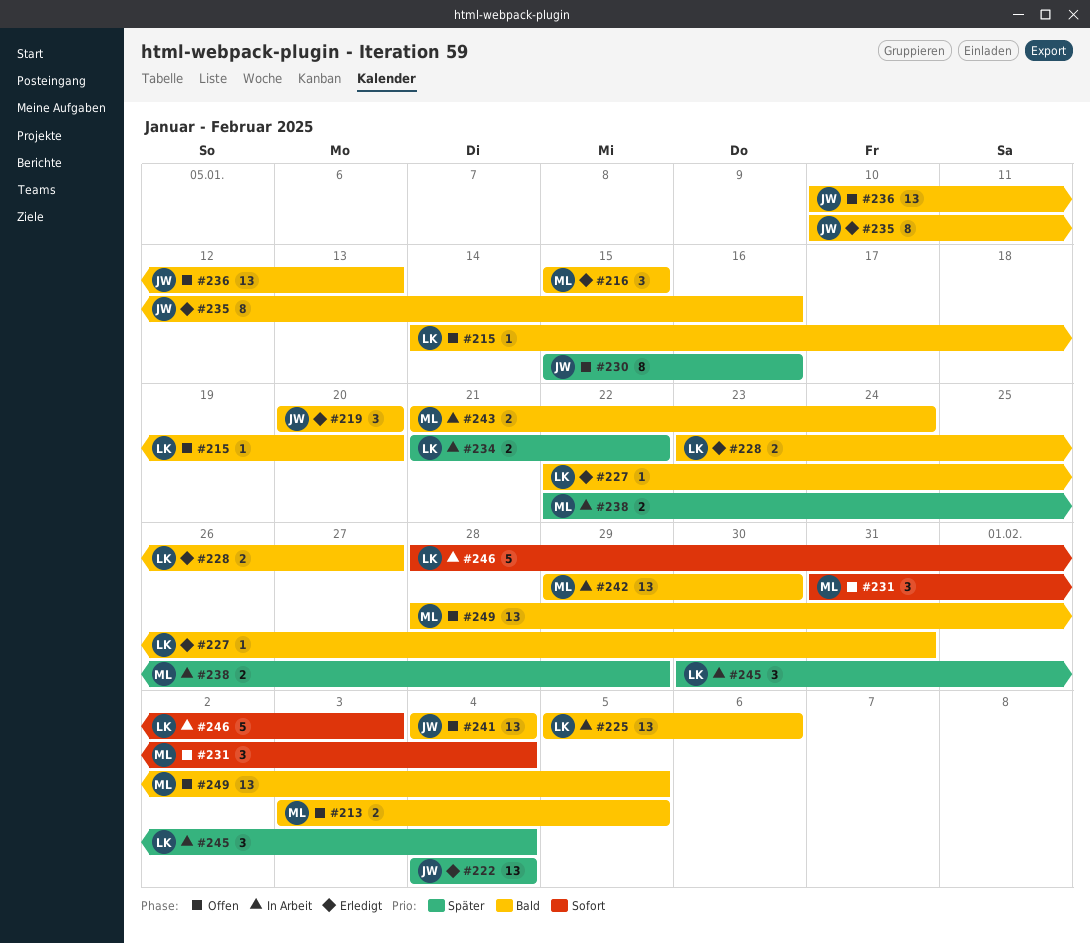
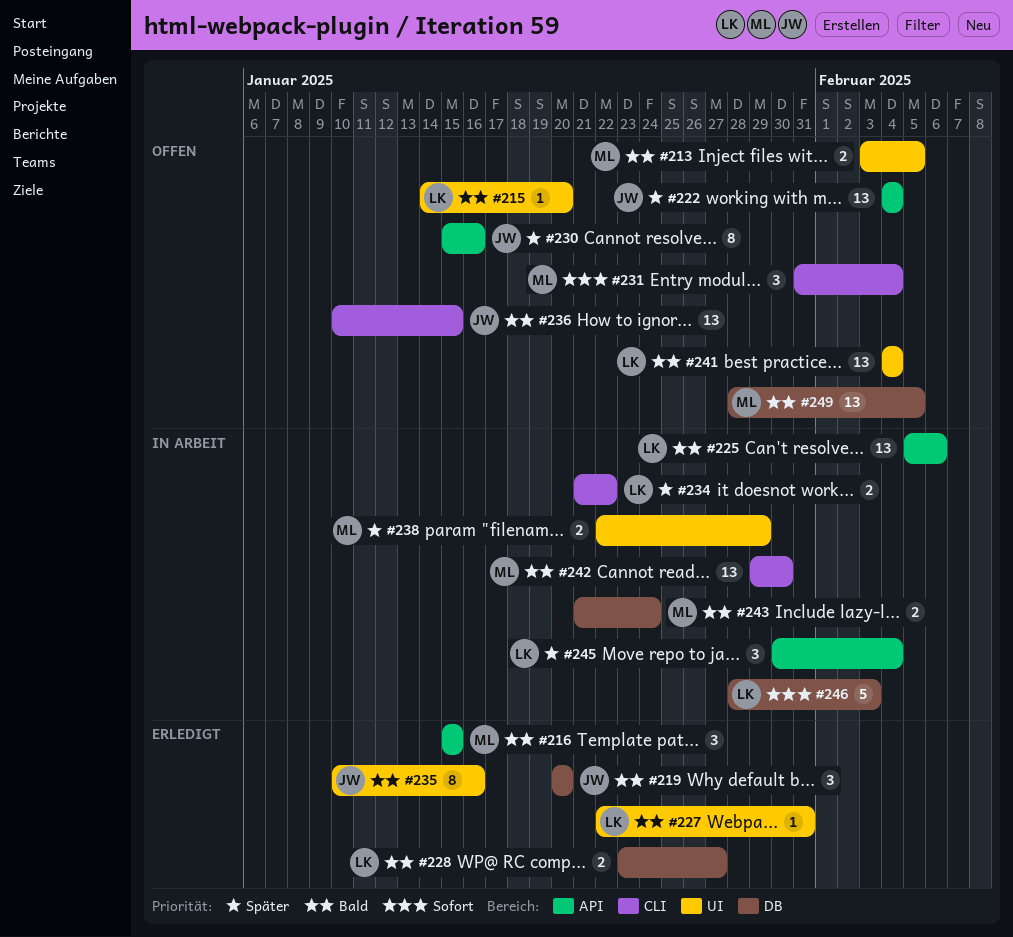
#222, status: Erledigt -> Offen
#236, due: Jan 13 -> Jan 15
#241, owner: JW -> LK

